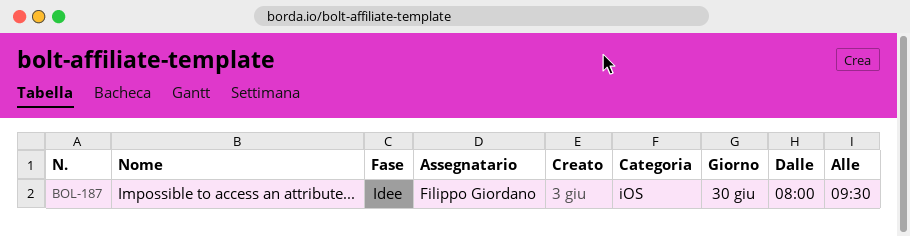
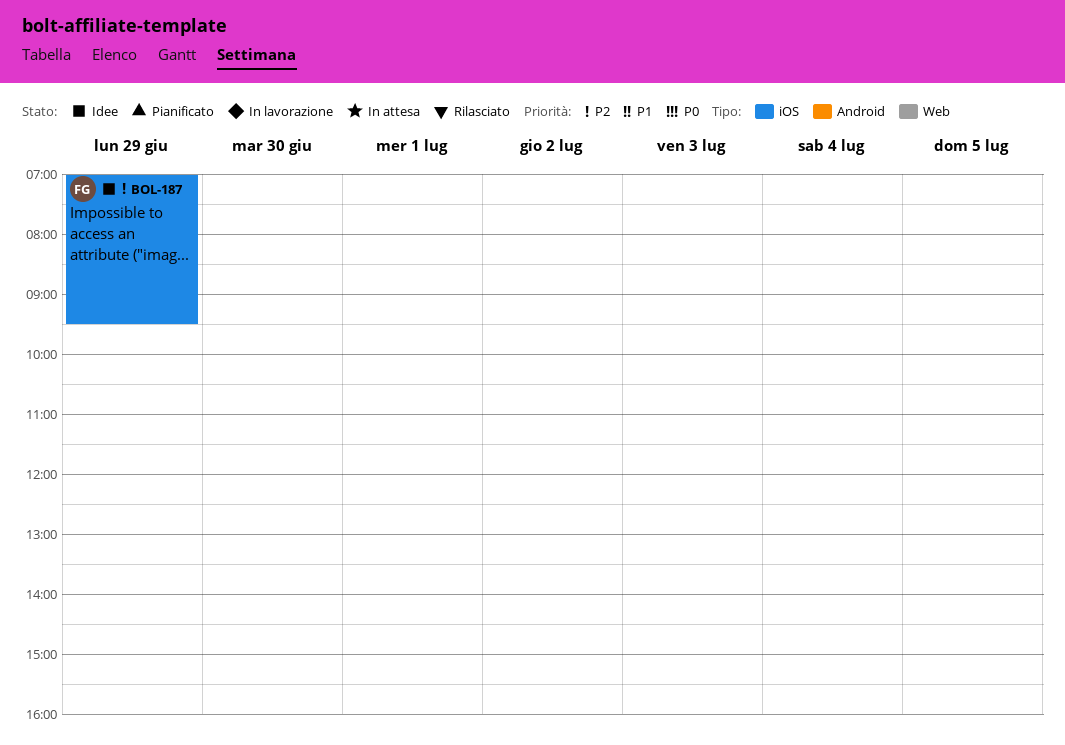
BOL-187, day: Jun 30 -> Jun 29
BOL-187, begins: 08:00 -> 07:00

